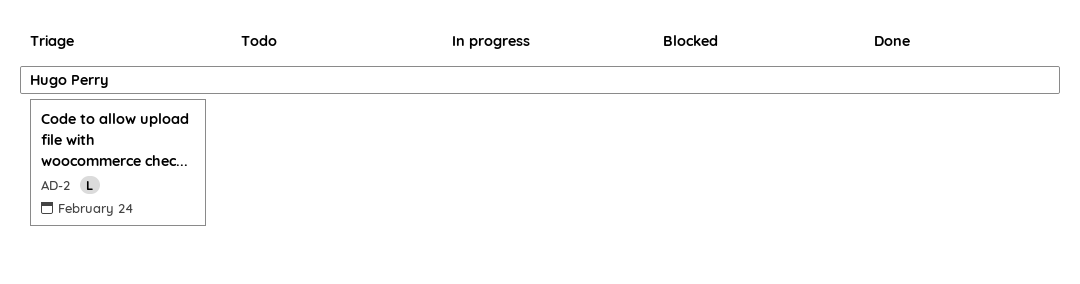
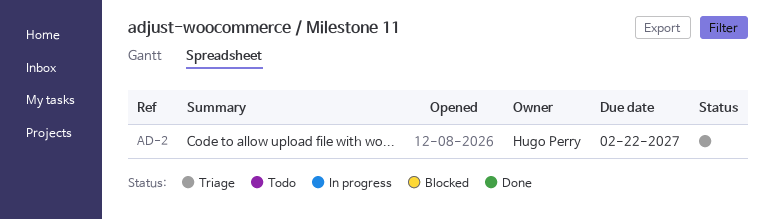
AD-2, due: Feb 24 -> Feb 22

